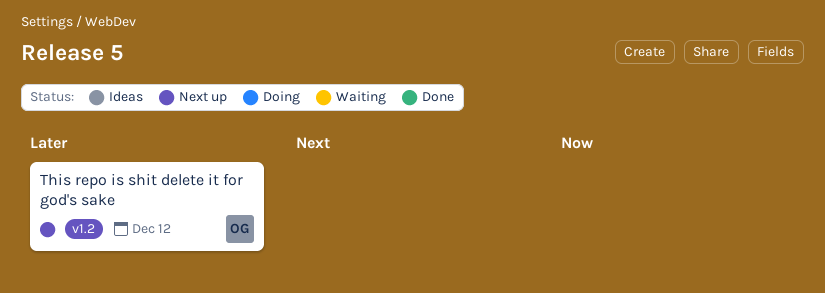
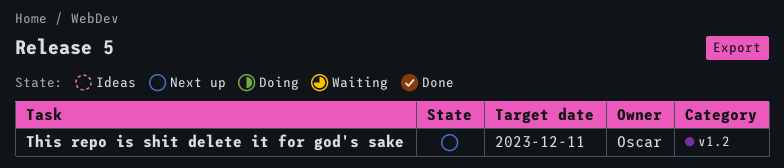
This repo is shit delete it for god's sake, due: Dec 12 -> Dec 11

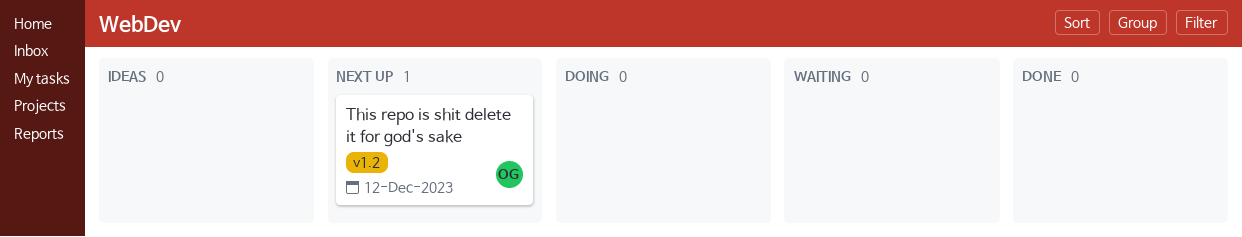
This repo is shit delete it for god's sake, due: Dec 11 -> Dec 12

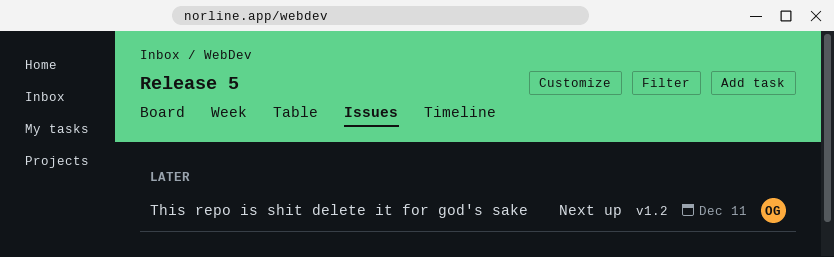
This repo is shit delete it for god's sake, due: Dec 12 -> Dec 11

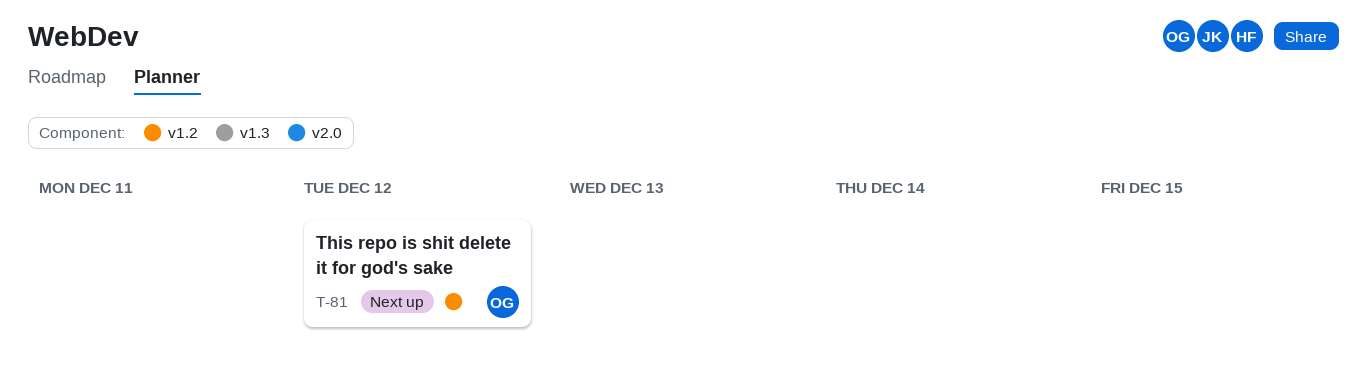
This repo is shit delete it for god's sake, due: Dec 11 -> Dec 12

